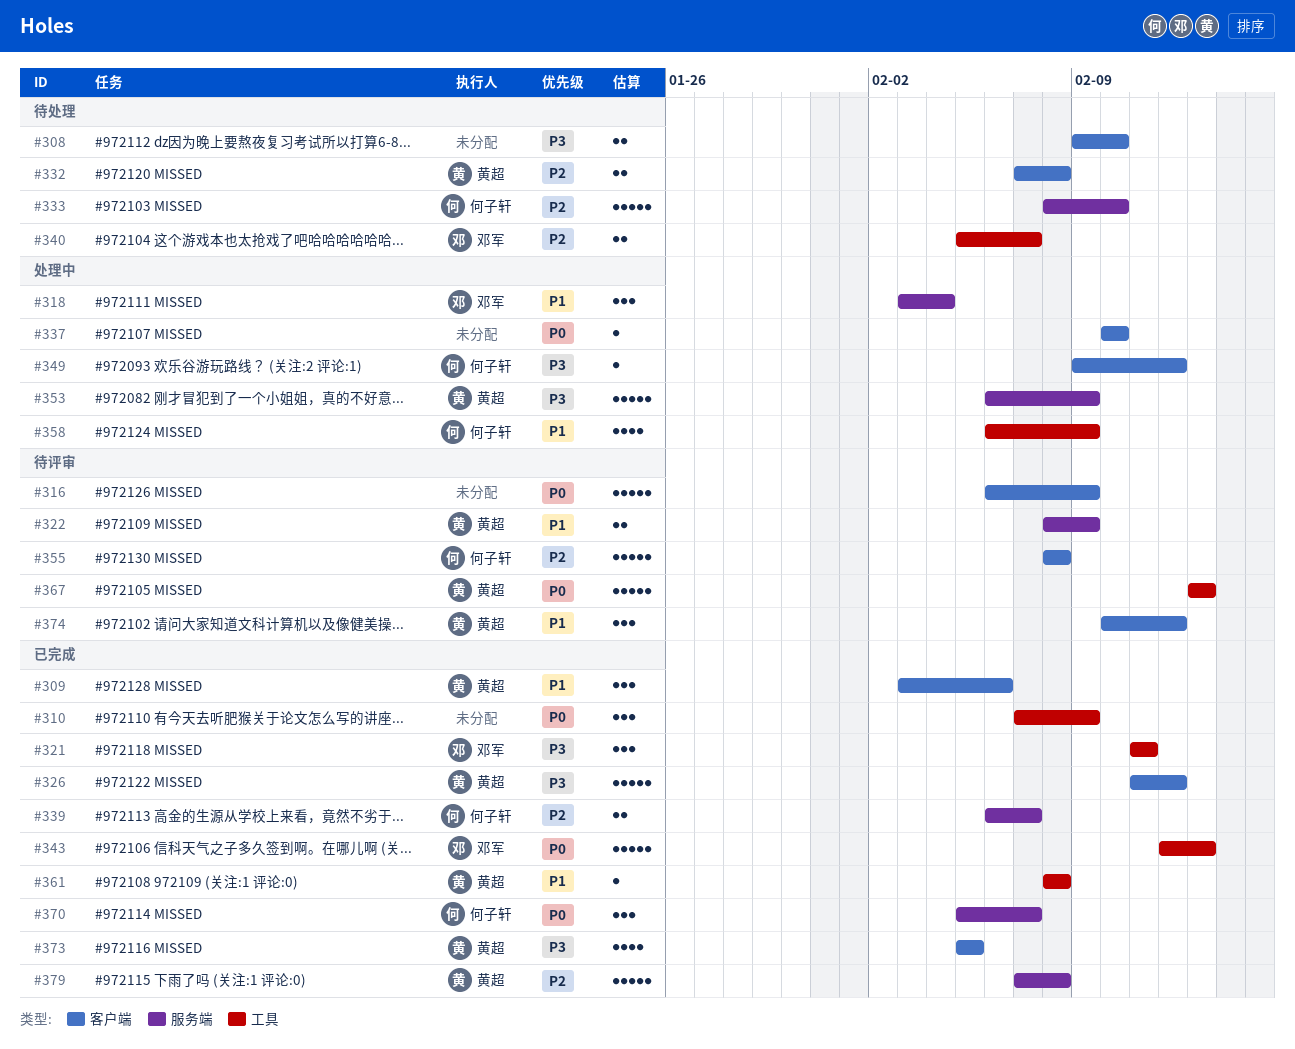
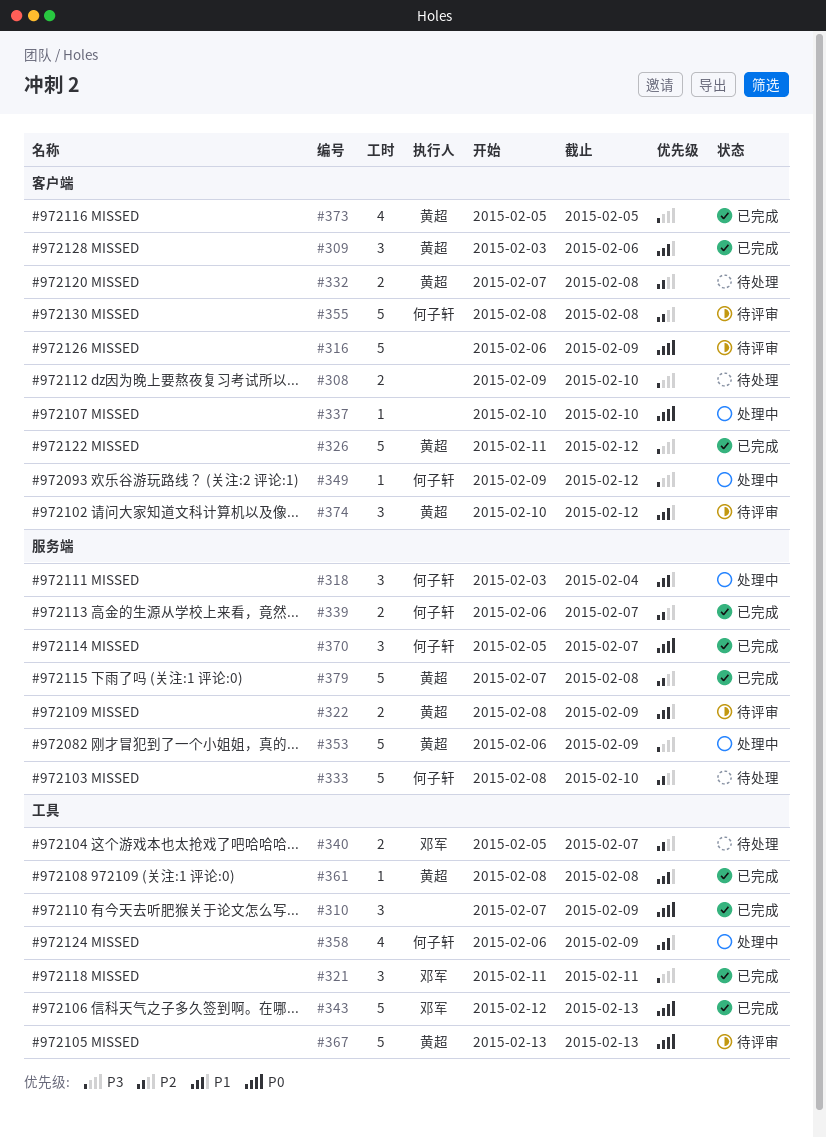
#318, owner: 邓军 -> 何子轩

